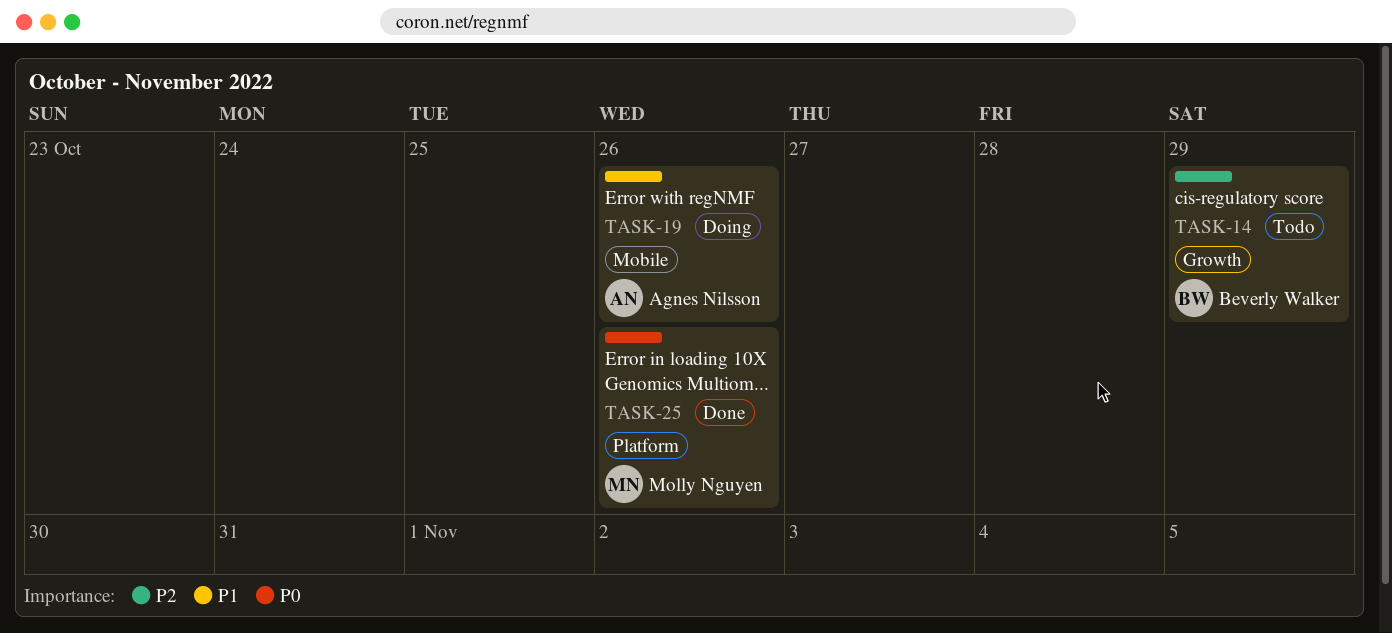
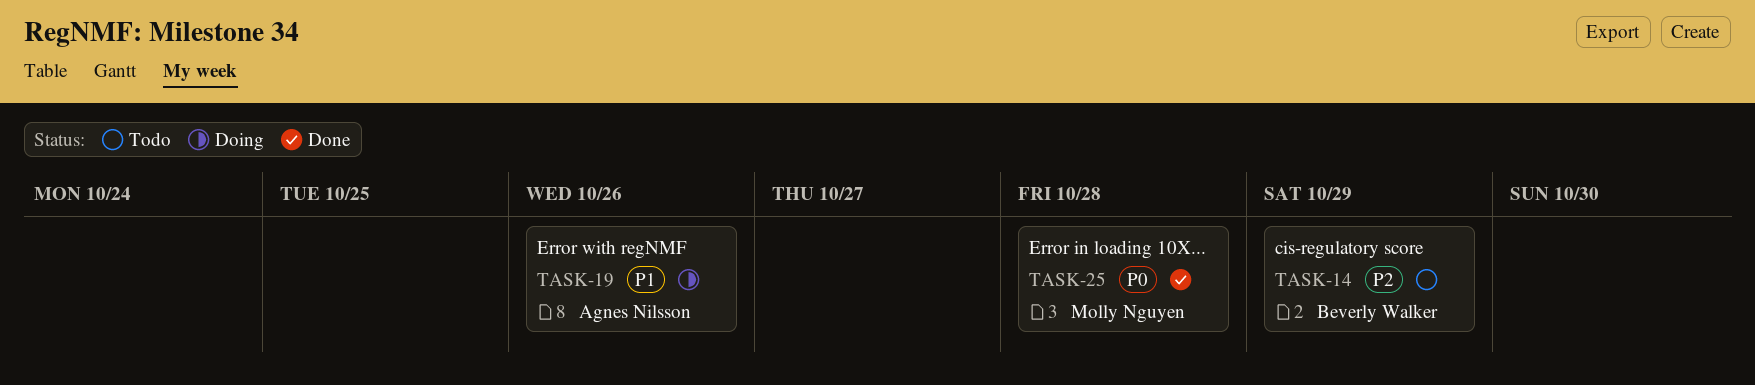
TASK-25, due: Oct 26 -> Oct 28

